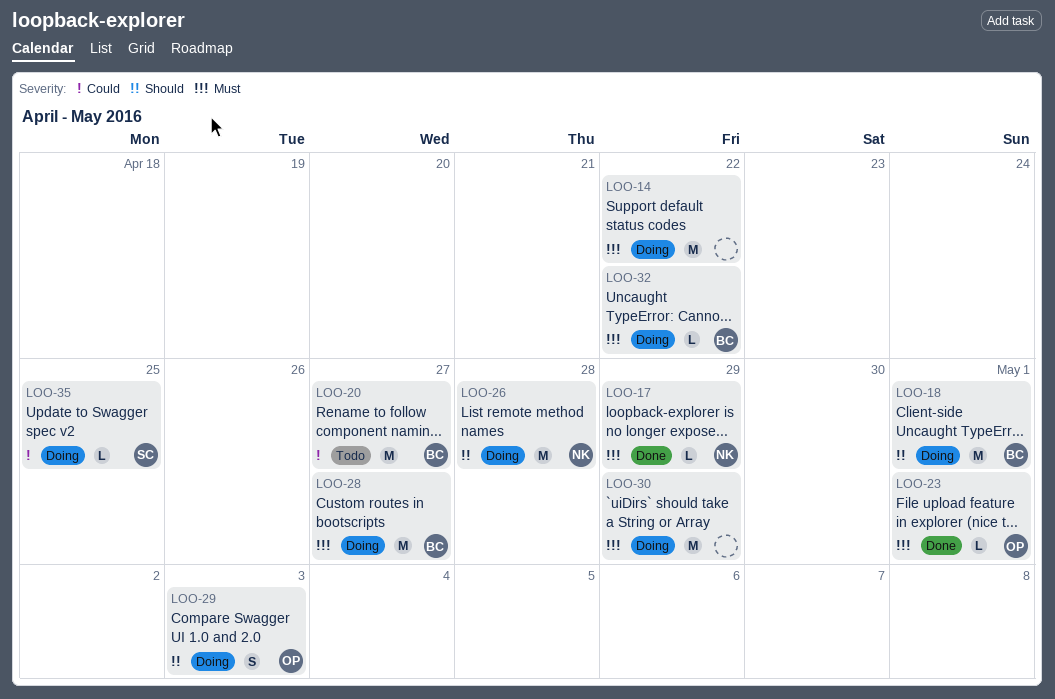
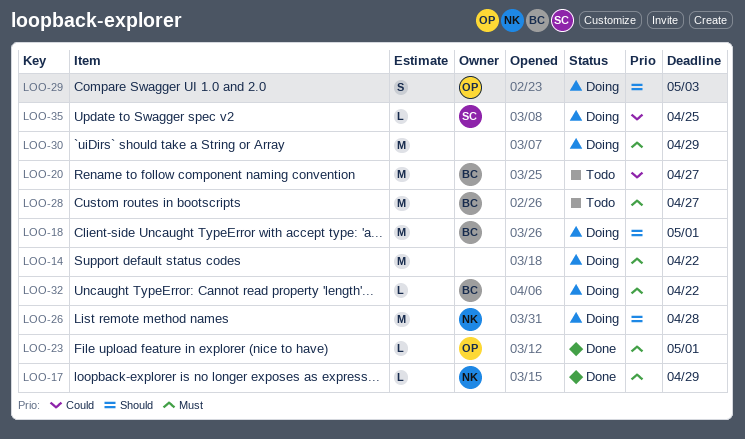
LOO-28, status: Doing -> Todo

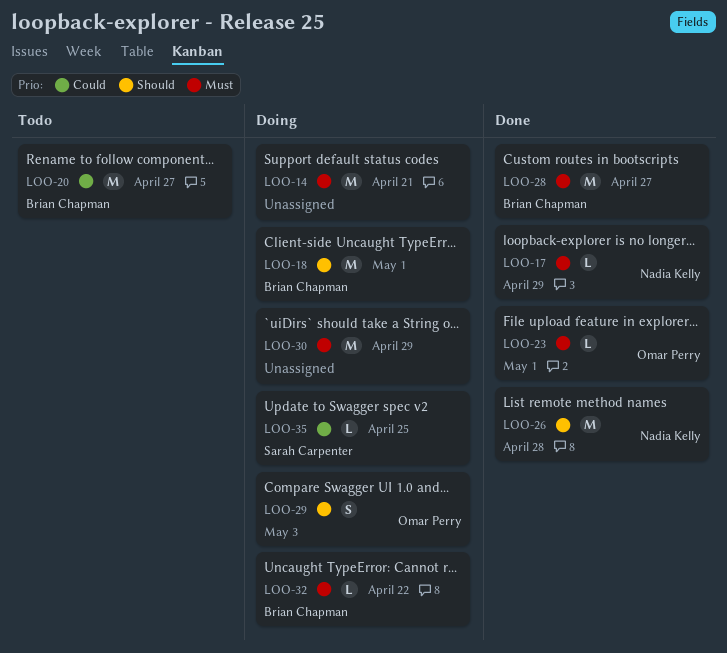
LOO-14, due: Apr 22 -> Apr 21
LOO-26, status: Doing -> Done
LOO-28, status: Todo -> Done

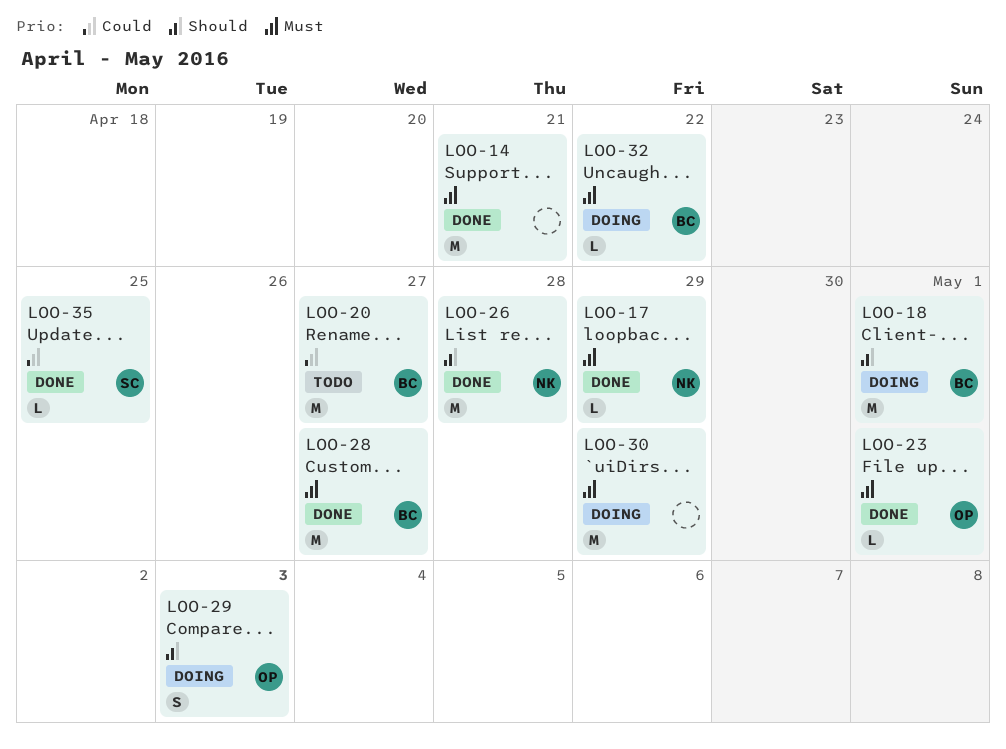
LOO-14, status: Doing -> Done
LOO-35, status: Doing -> Done

